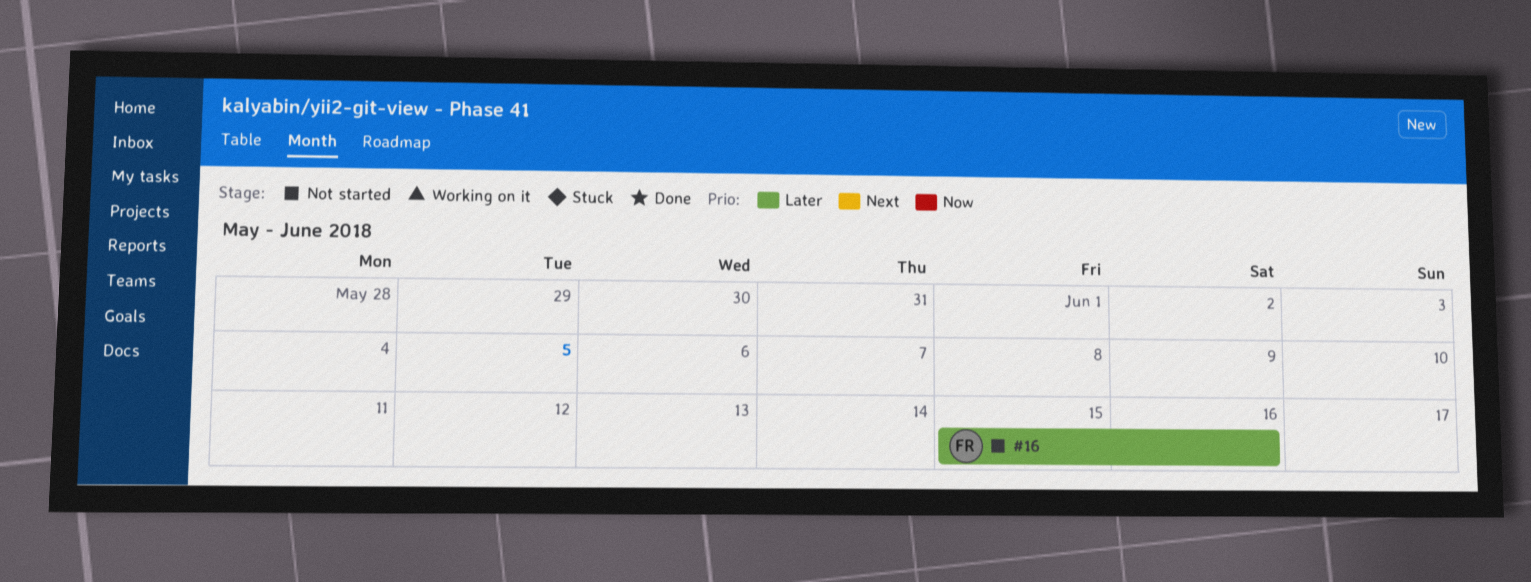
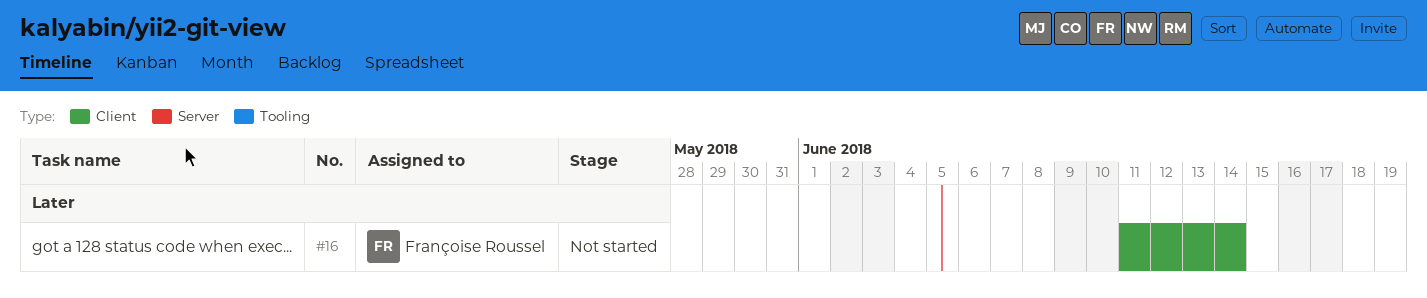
#16, start: Jun 15 -> Jun 11
#16, due: Jun 16 -> Jun 14

